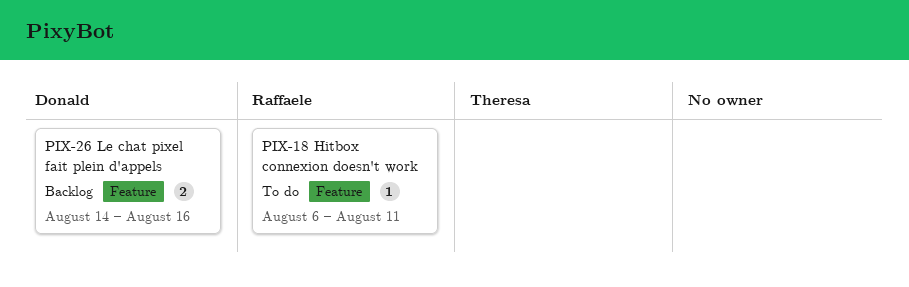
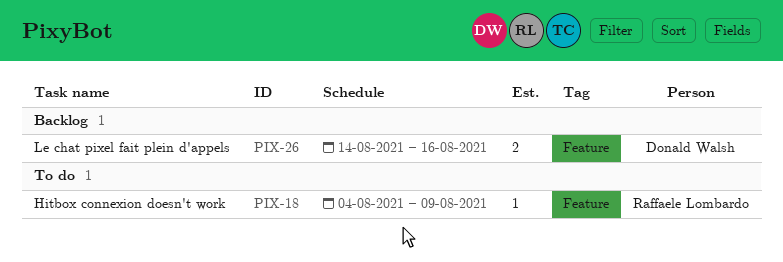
PIX-18, start: Aug 6 -> Aug 4
PIX-18, due: Aug 11 -> Aug 9

